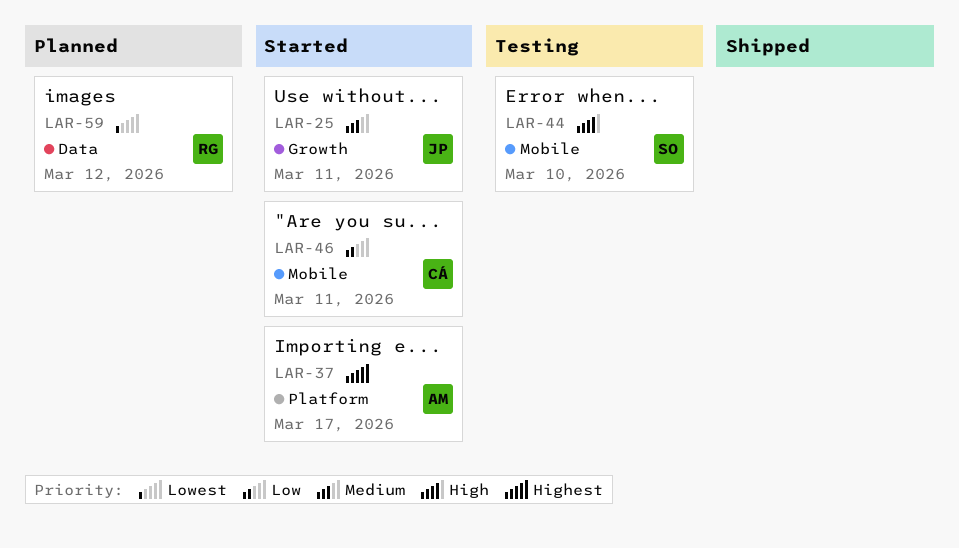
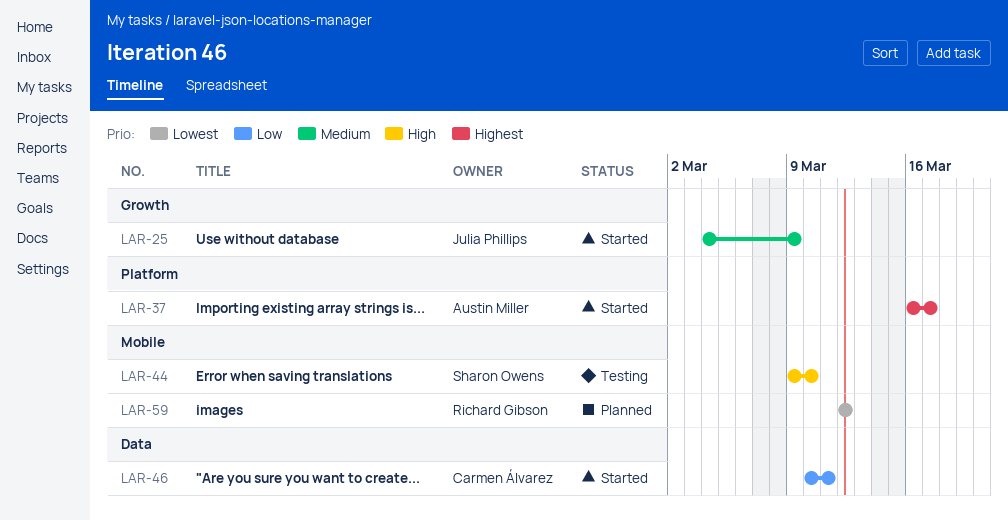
LAR-25, due: Mar 11 -> Mar 9
LAR-46, label: Mobile -> Data
LAR-59, label: Data -> Mobile

